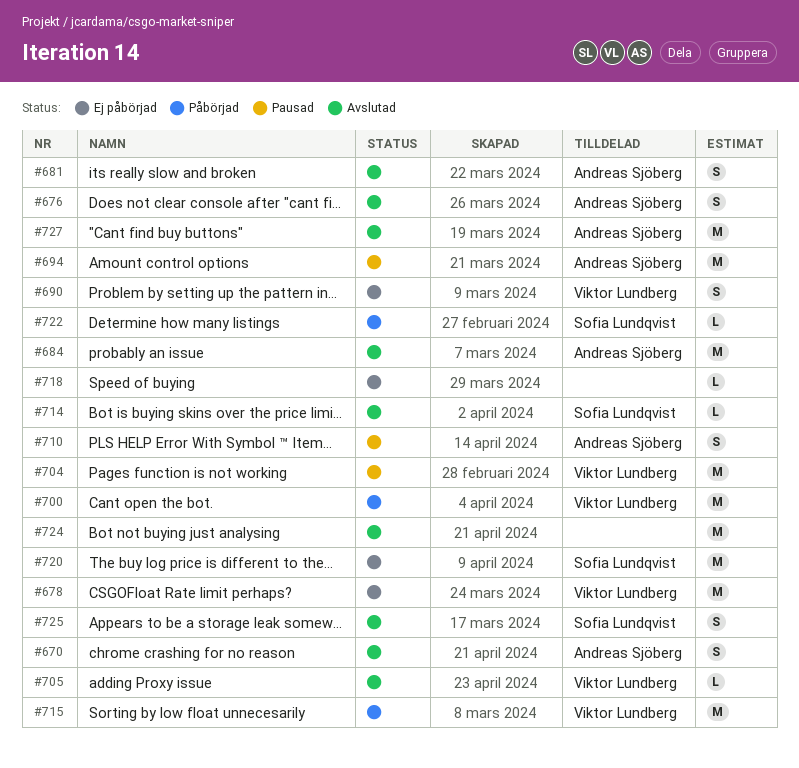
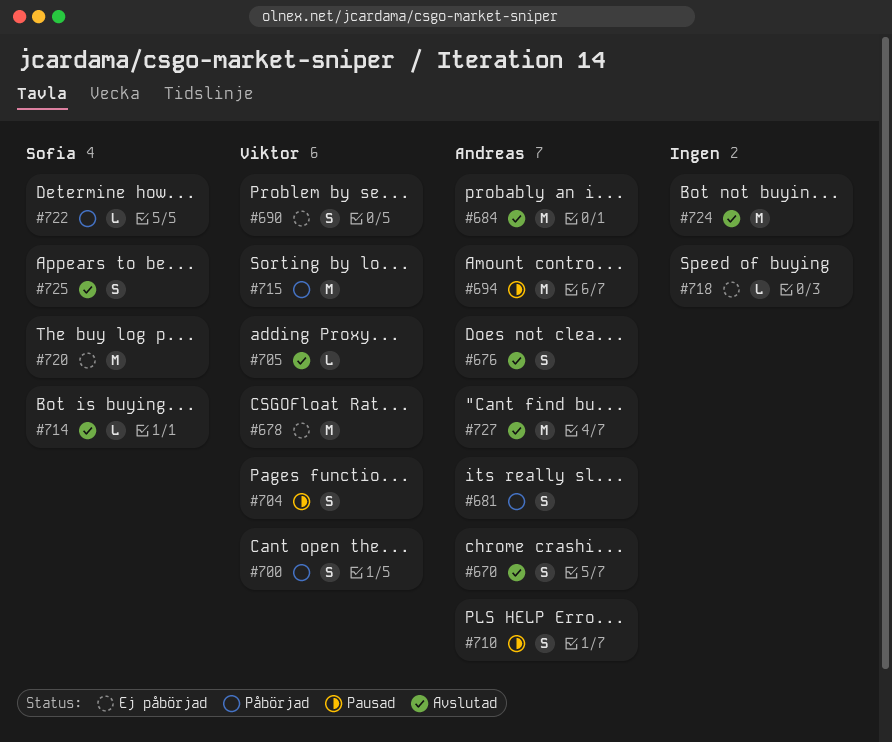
#681, status: Avslutad -> Påbörjad
#700, estimate: M -> S
#704, estimate: M -> S

